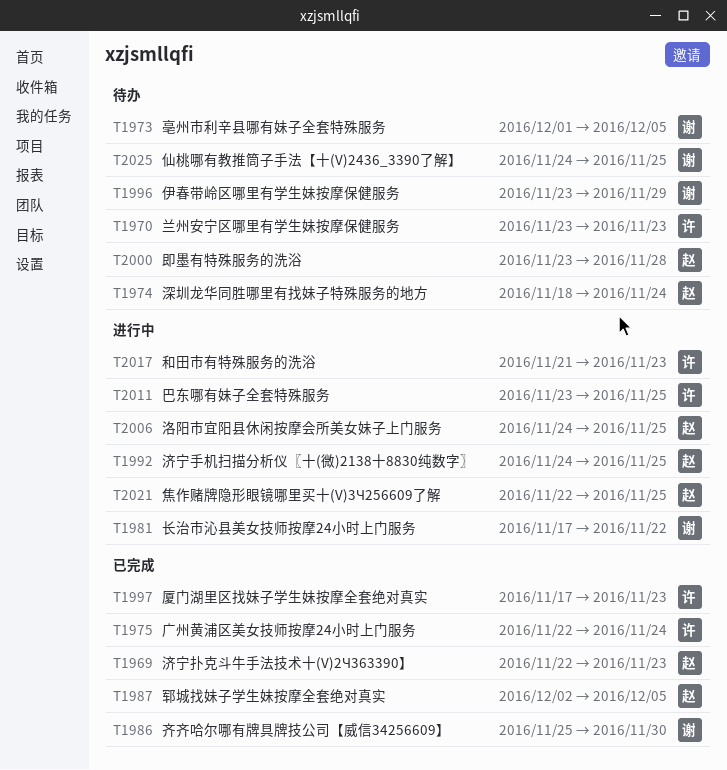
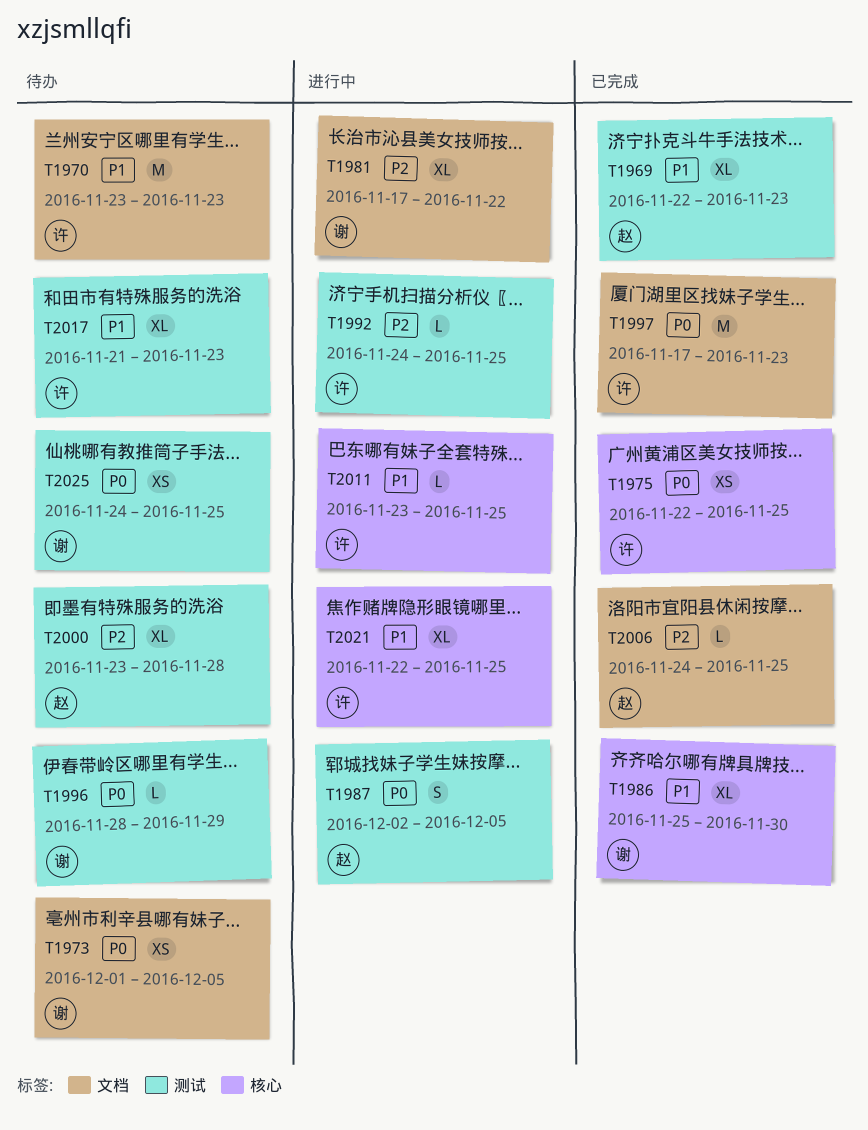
T1974: present -> none
T1975, due: Nov 24 -> Nov 25
T1987, status: 已完成 -> 进行中
T1992, owner: 赵 -> 许
T1996, start: Nov 23 -> Nov 28
T2006, status: 进行中 -> 已完成
T2017, status: 进行中 -> 待办
T2021, owner: 赵 -> 许

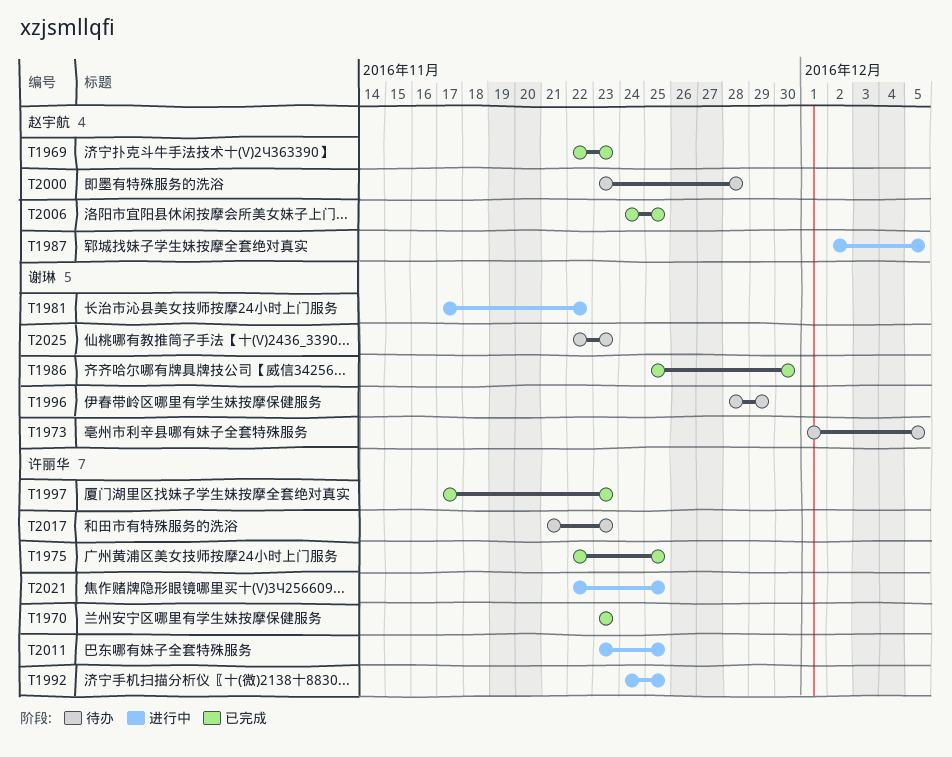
T1970, status: 待办 -> 已完成
T2025, start: Nov 24 -> Nov 22
T2025, due: Nov 25 -> Nov 23

